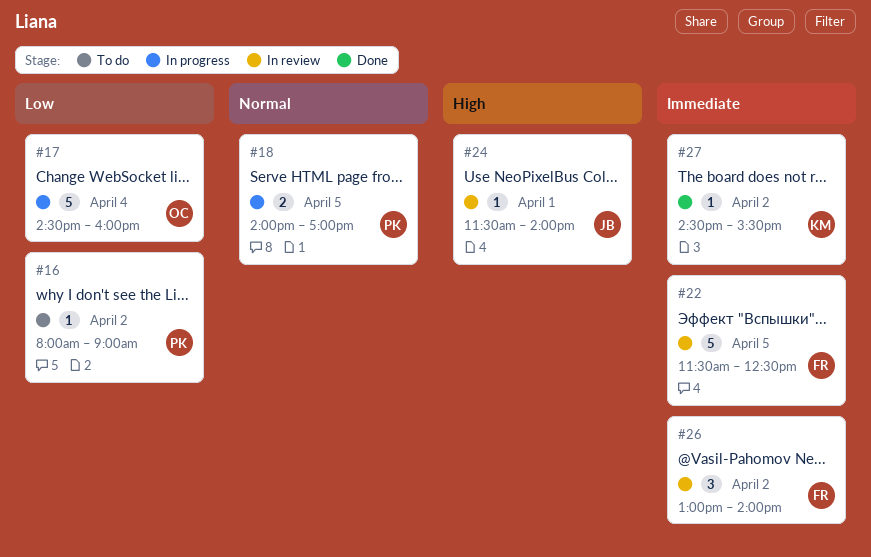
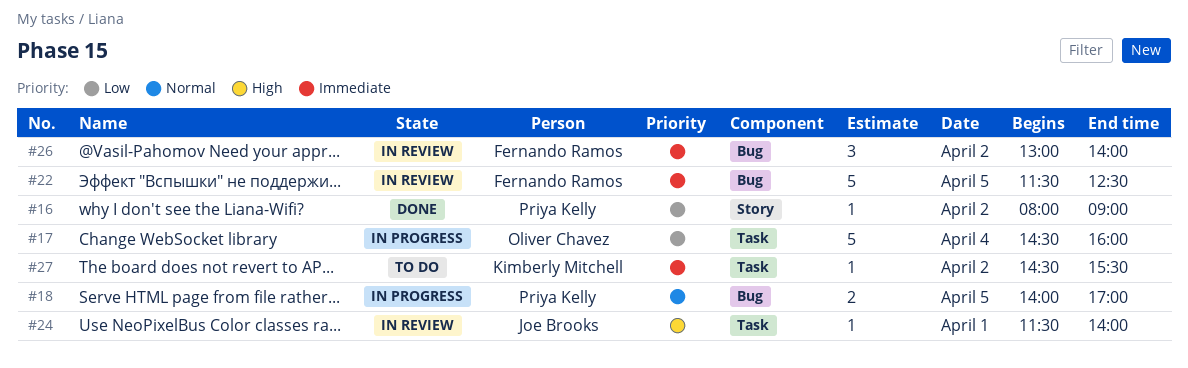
#16, status: To do -> Done
#27, status: Done -> To do

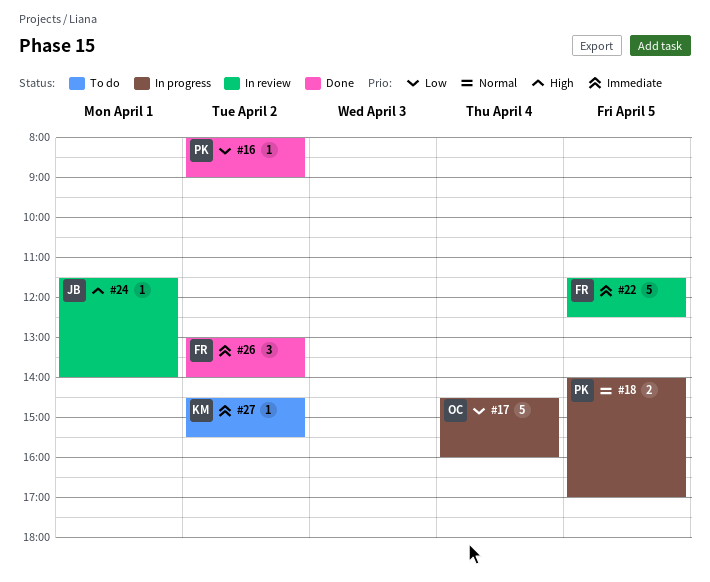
#26, status: In review -> Done

